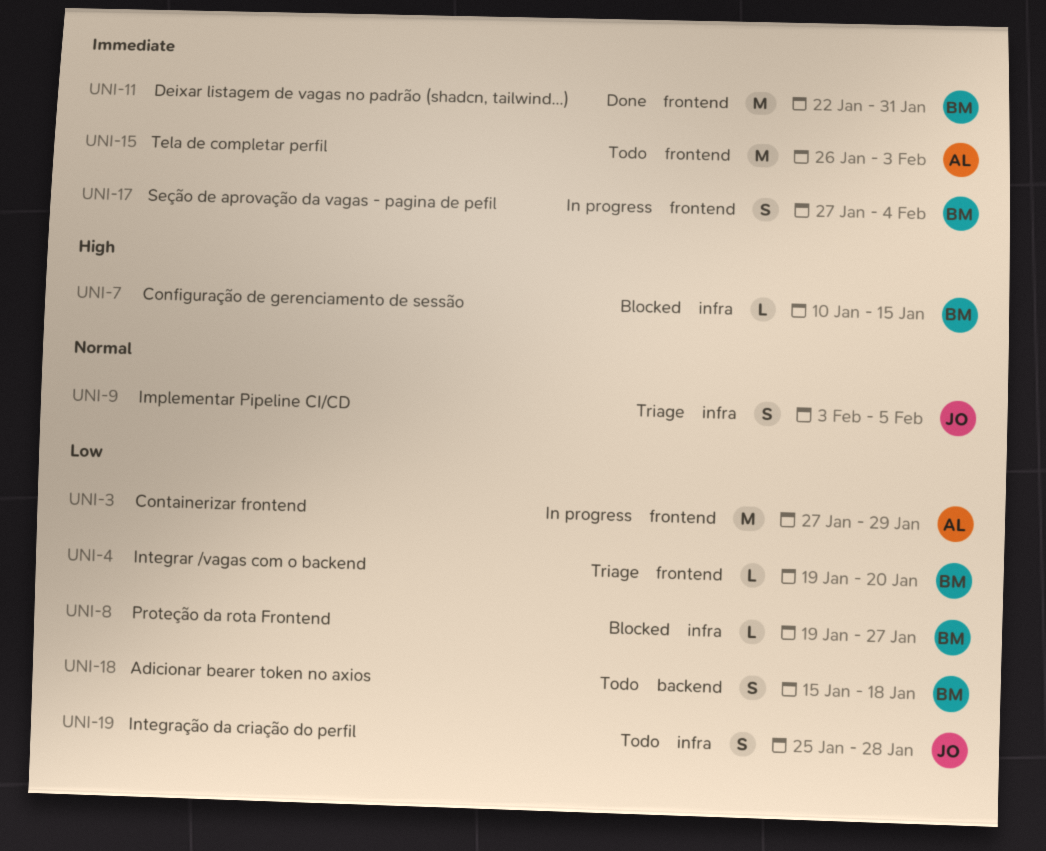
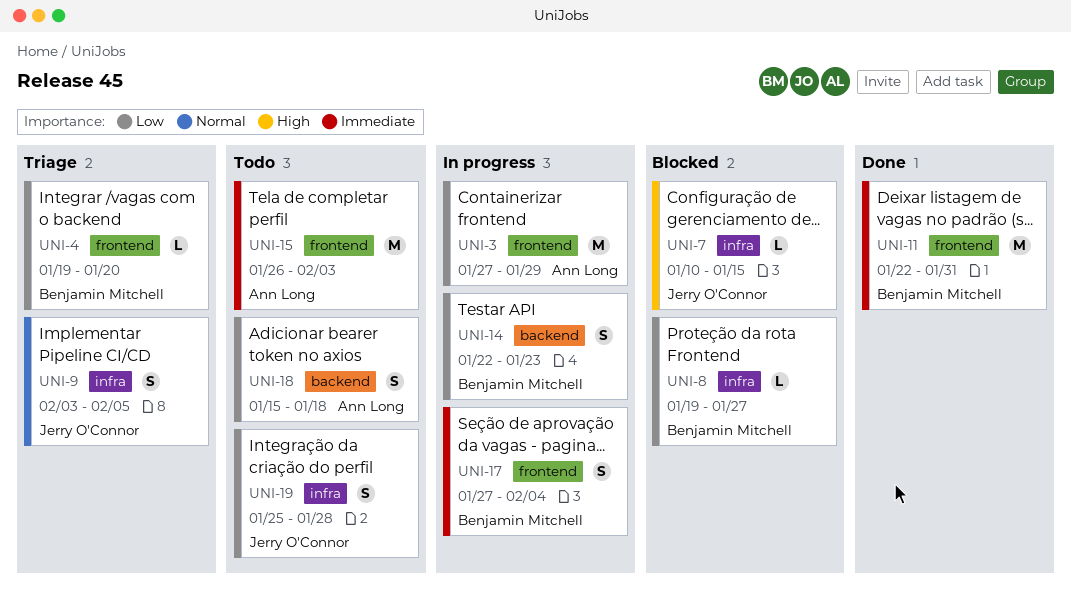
UNI-7, owner: Benjamin Mitchell -> Jerry O'Connor
UNI-14: none -> present
UNI-18, owner: Benjamin Mitchell -> Ann Long

